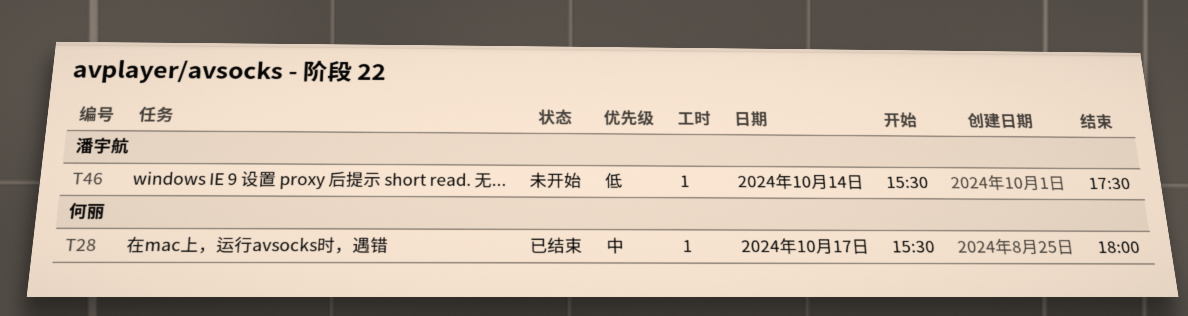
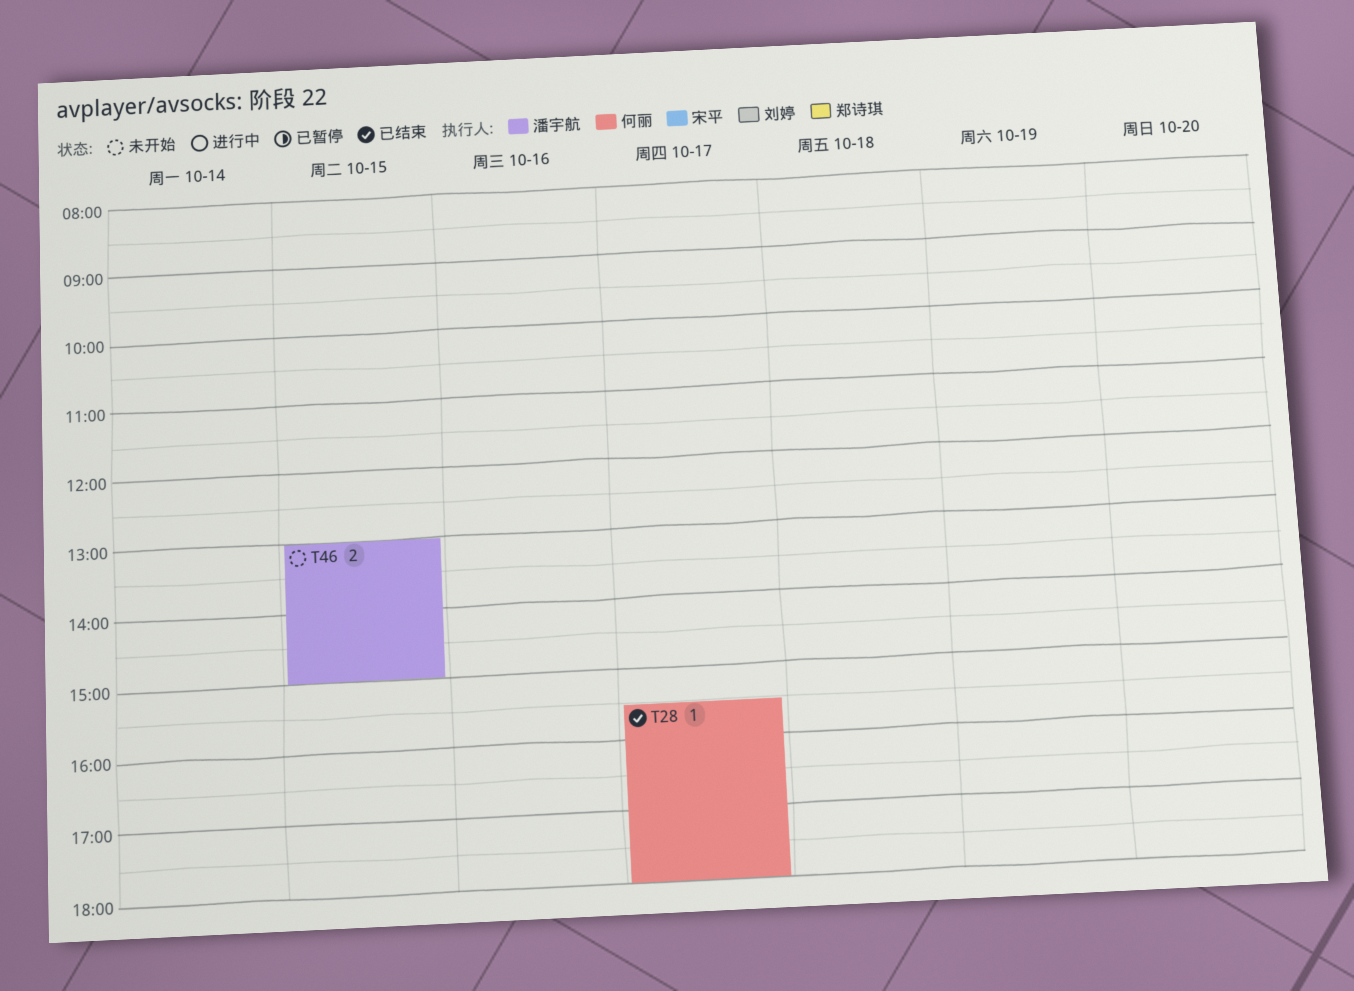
T46, estimate: 1 -> 2
T46, day: Oct 14 -> Oct 15
T46, begins: 15:30 -> 13:00
T46, ends: 17:30 -> 15:00

